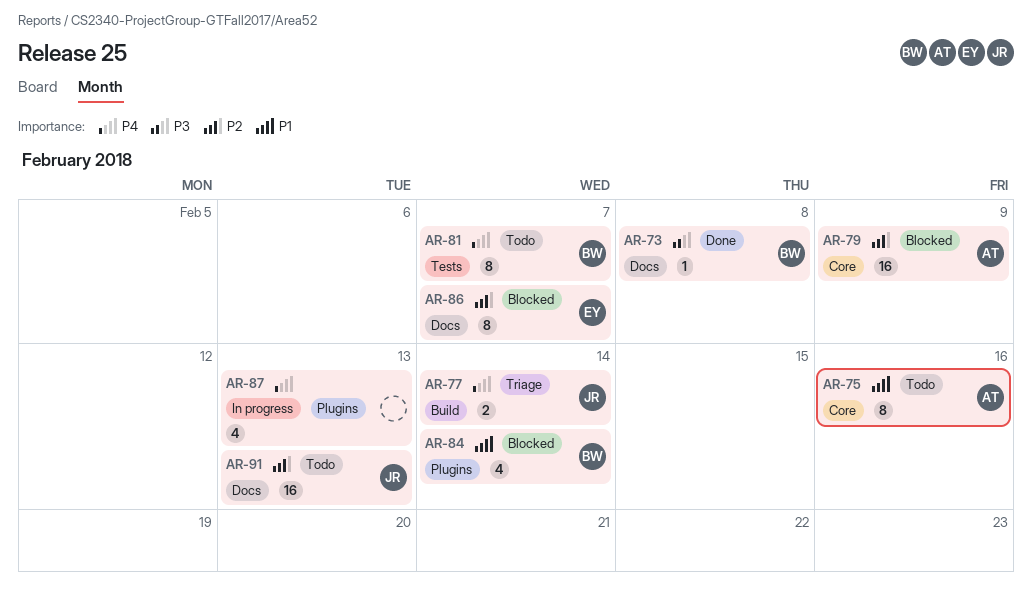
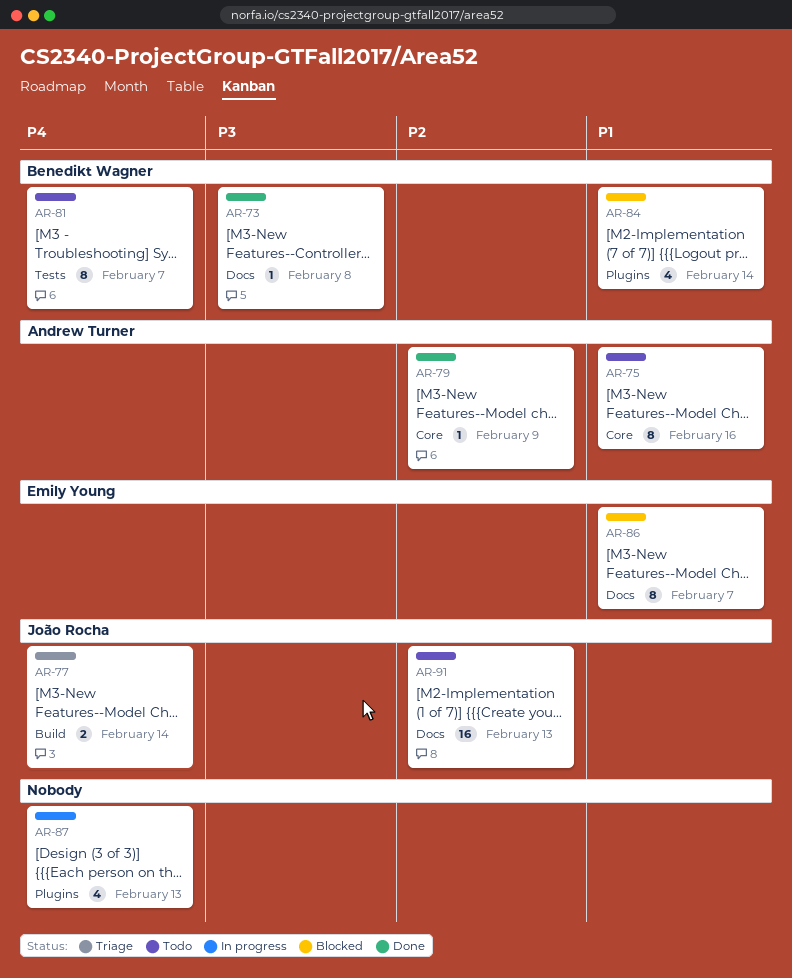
AR-79, status: Blocked -> Done
AR-79, estimate: 16 -> 1
AR-86, priority: P2 -> P1

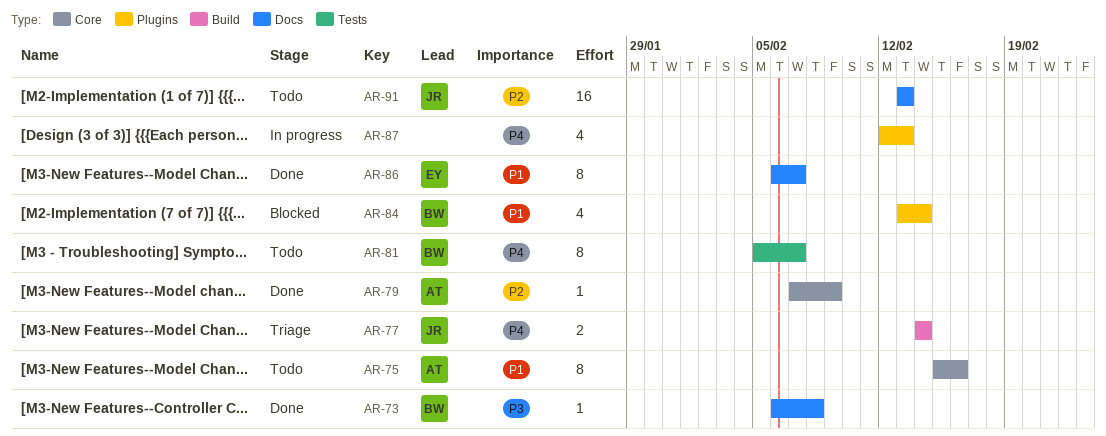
AR-86, status: Blocked -> Done

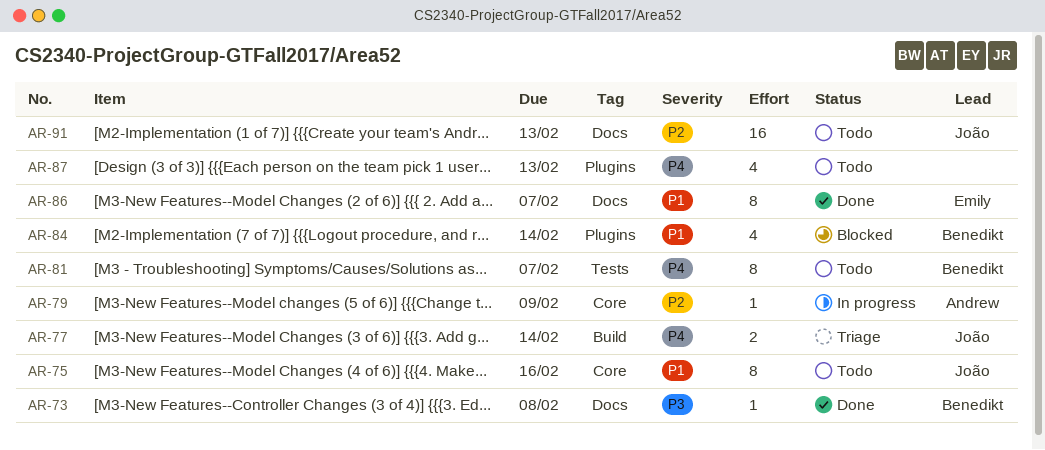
AR-75, owner: Andrew -> João
AR-79, status: Done -> In progress
AR-87, status: In progress -> Todo

